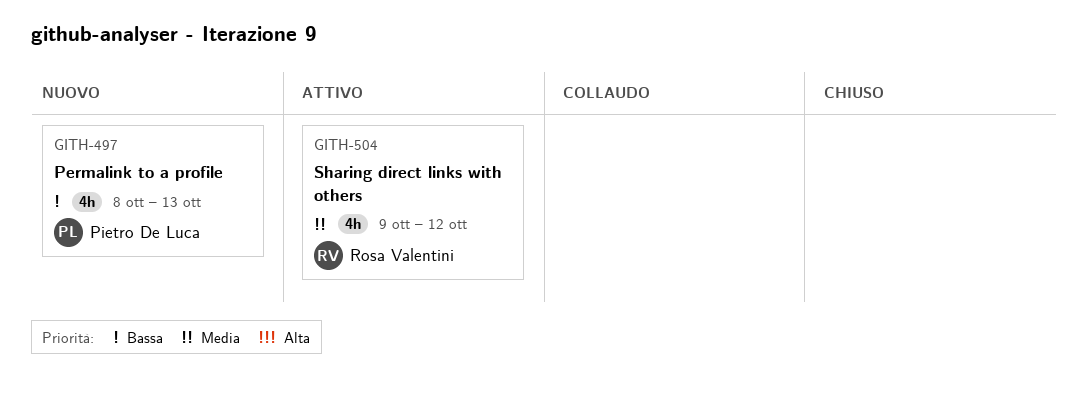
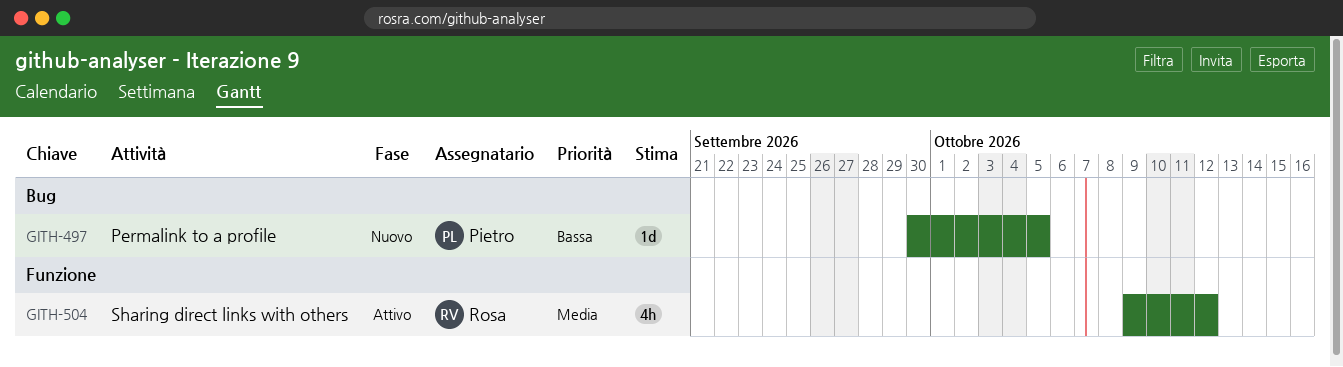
GITH-497, estimate: 4h -> 1d
GITH-497, start: Oct 8 -> Sep 30
GITH-497, due: Oct 13 -> Oct 5

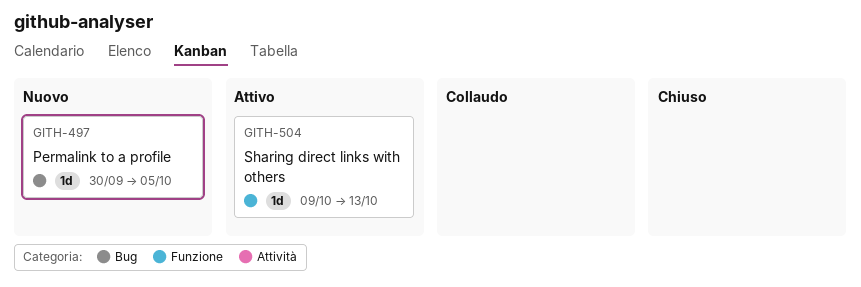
GITH-504, estimate: 4h -> 1d
GITH-504, due: Oct 12 -> Oct 13

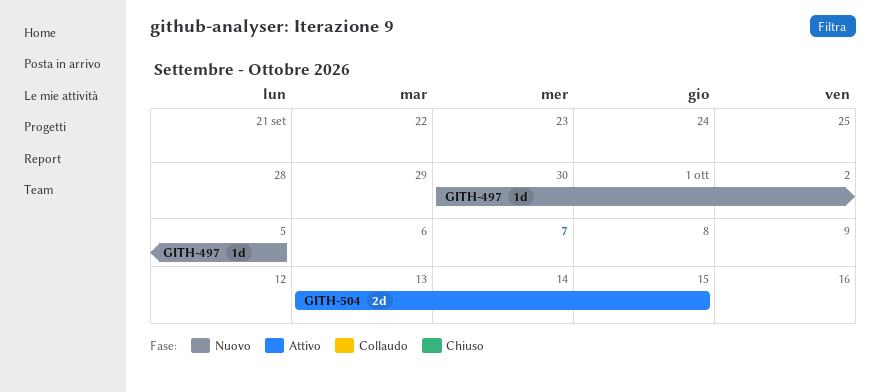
GITH-504, estimate: 1d -> 2d
GITH-504, start: Oct 9 -> Oct 13
GITH-504, due: Oct 13 -> Oct 15

